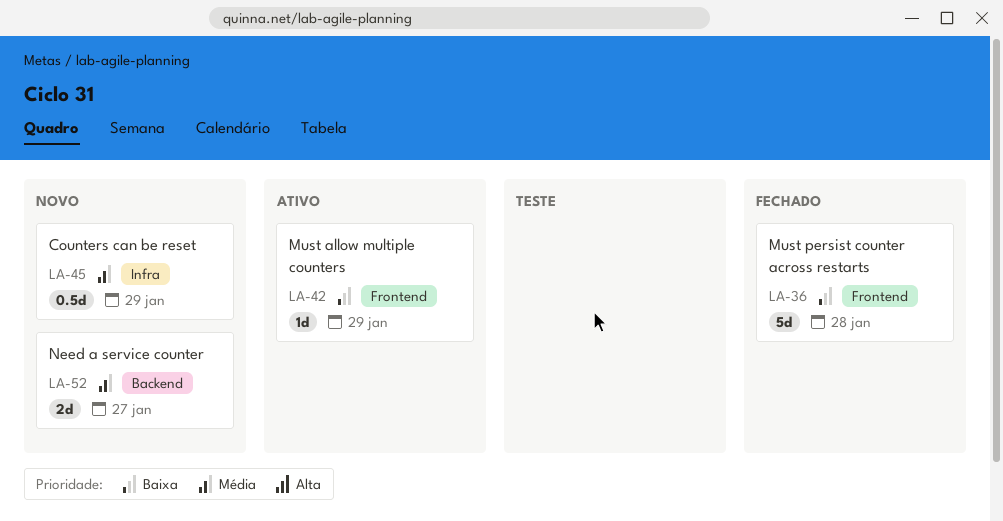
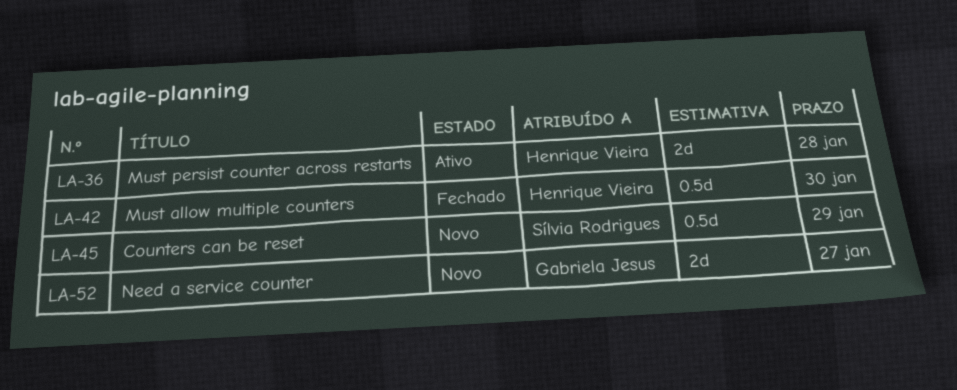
LA-36, status: Fechado -> Ativo
LA-36, estimate: 5d -> 2d
LA-42, status: Ativo -> Fechado
LA-42, estimate: 1d -> 0.5d
LA-42, due: Jan 29 -> Jan 30

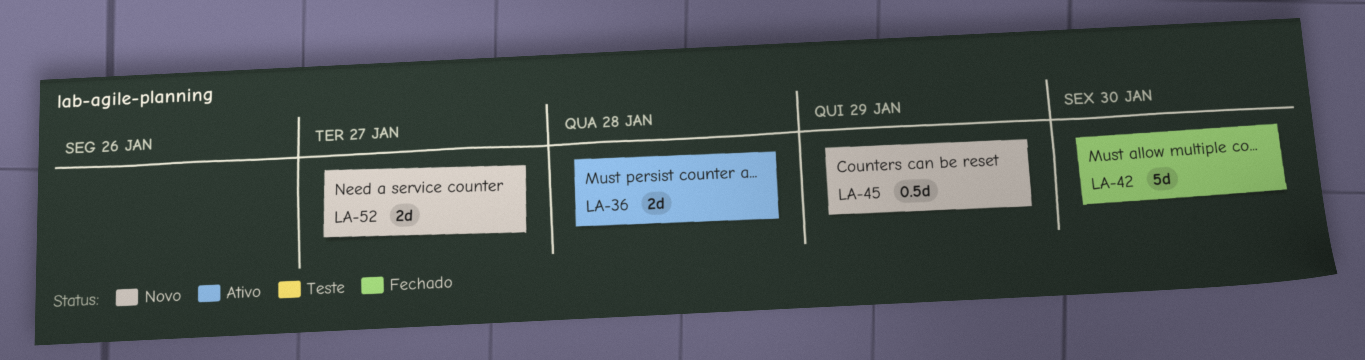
LA-42, estimate: 0.5d -> 5d

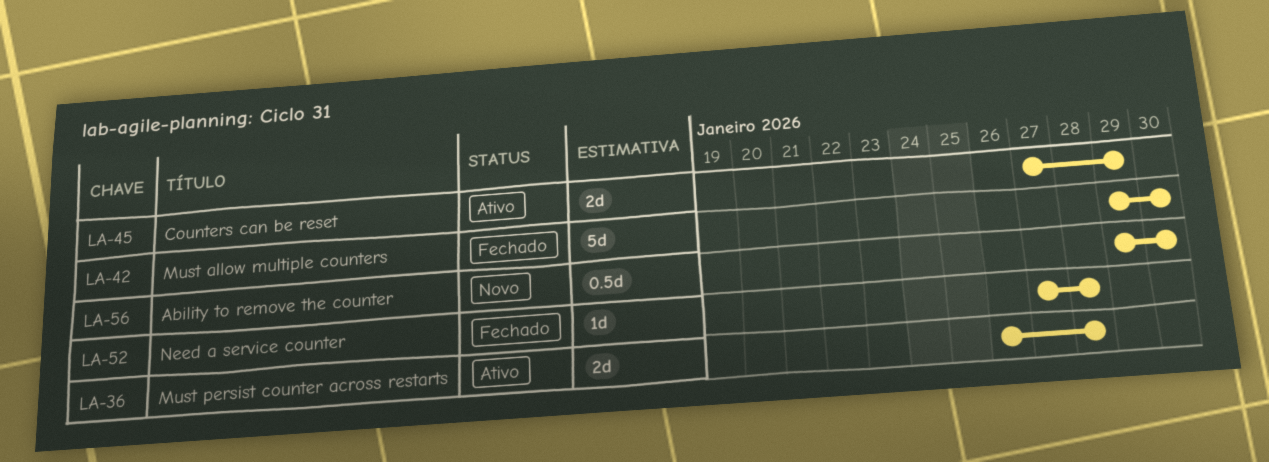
LA-45, status: Novo -> Ativo
LA-45, estimate: 0.5d -> 2d
LA-52, status: Novo -> Fechado
LA-52, estimate: 2d -> 1d
LA-52, due: Jan 27 -> Jan 28
LA-56: none -> present

